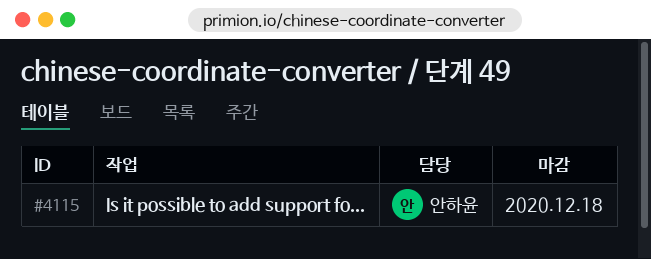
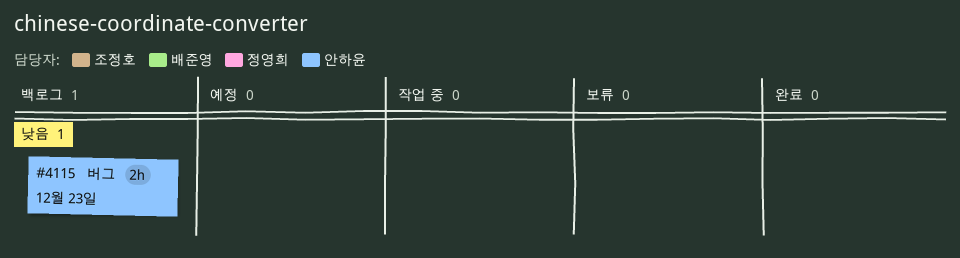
#4115, due: Dec 18 -> Dec 23

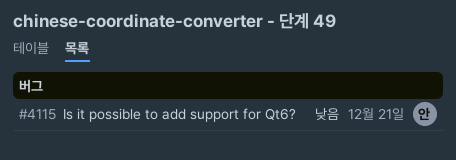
#4115, due: Dec 23 -> Dec 21

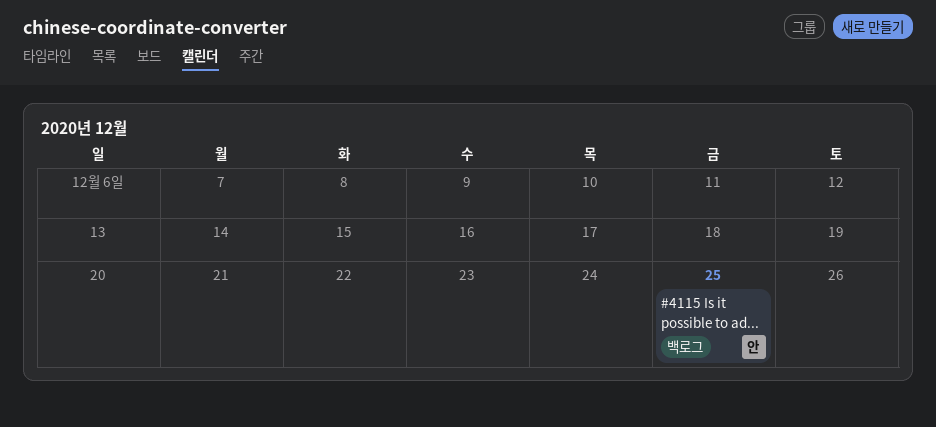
#4115, due: Dec 21 -> Dec 25

